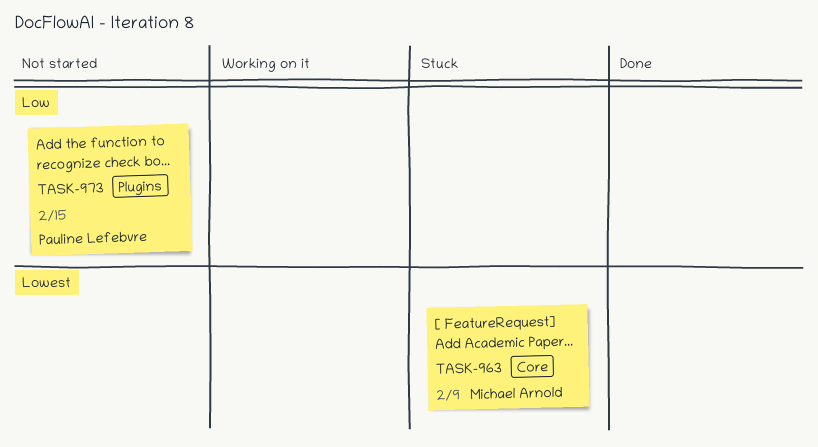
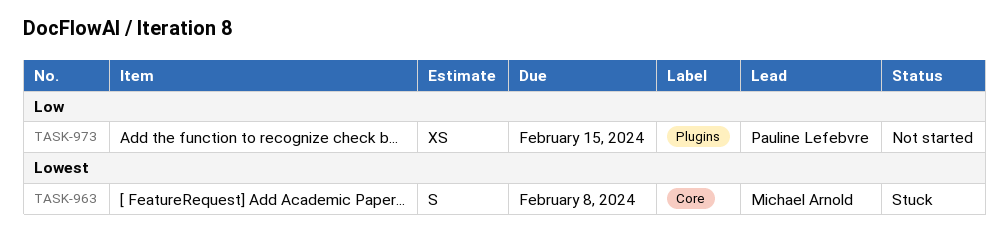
TASK-963, due: Feb 9 -> Feb 8

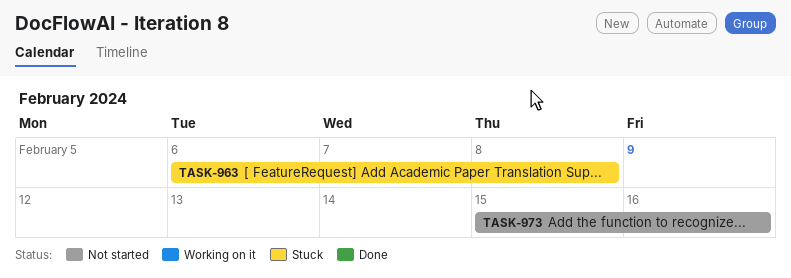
TASK-973, due: Feb 15 -> Feb 16

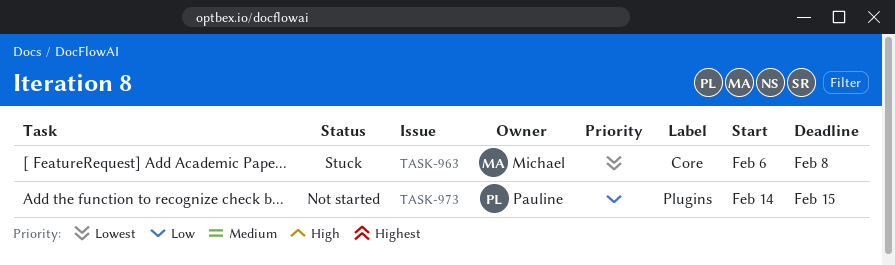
TASK-973, start: Feb 15 -> Feb 14
TASK-973, due: Feb 16 -> Feb 15

